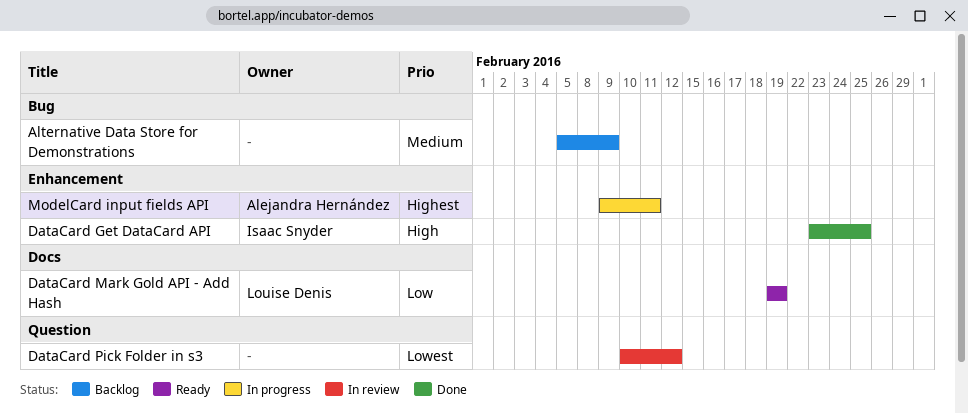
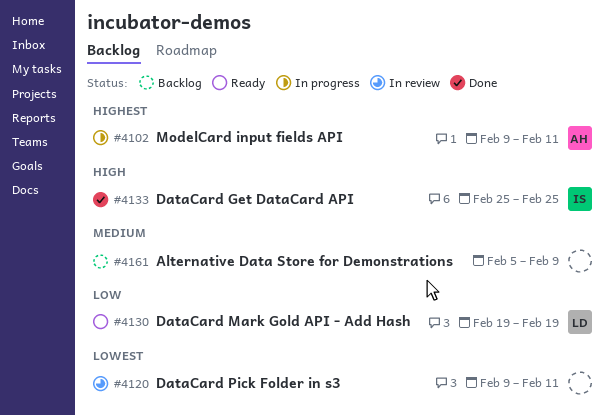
DataCard Get DataCard API, start: Feb 23 -> Feb 25
DataCard Pick Folder in s3, start: Feb 10 -> Feb 9
DataCard Pick Folder in s3, due: Feb 12 -> Feb 11

